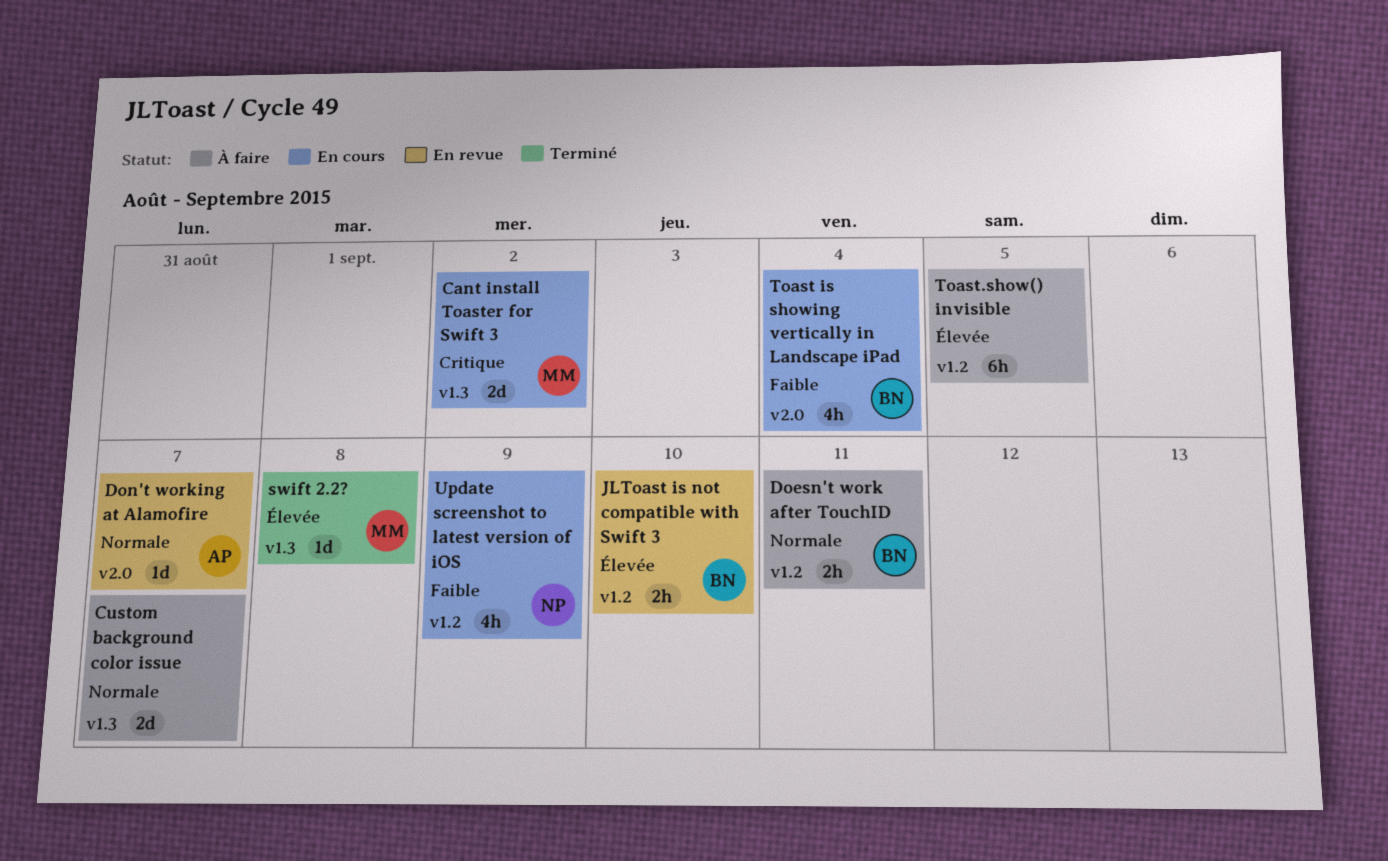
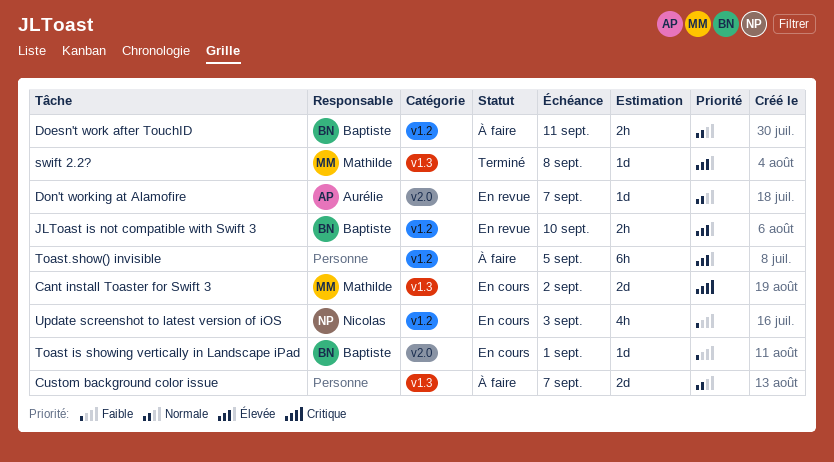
Toast is showing vertically in Landscape iPad, estimate: 4h -> 1d
Toast is showing vertically in Landscape iPad, due: Sep 4 -> Sep 1
Update screenshot to latest version of iOS, due: Sep 9 -> Sep 3

